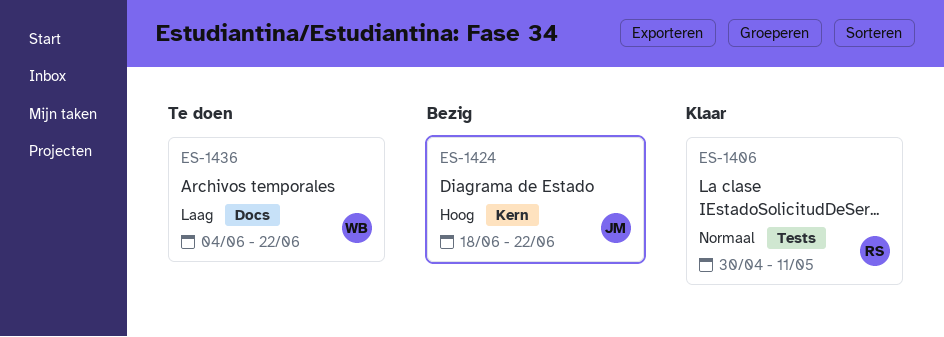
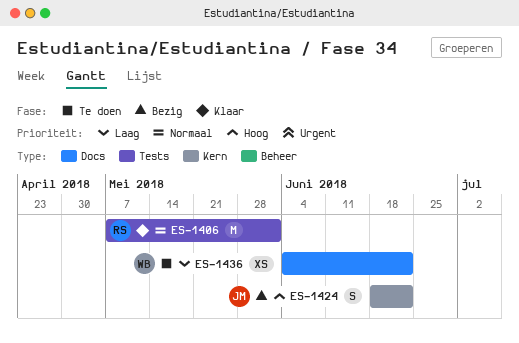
ES-1406, start: Apr 30 -> May 7
ES-1406, due: May 11 -> Jun 1

